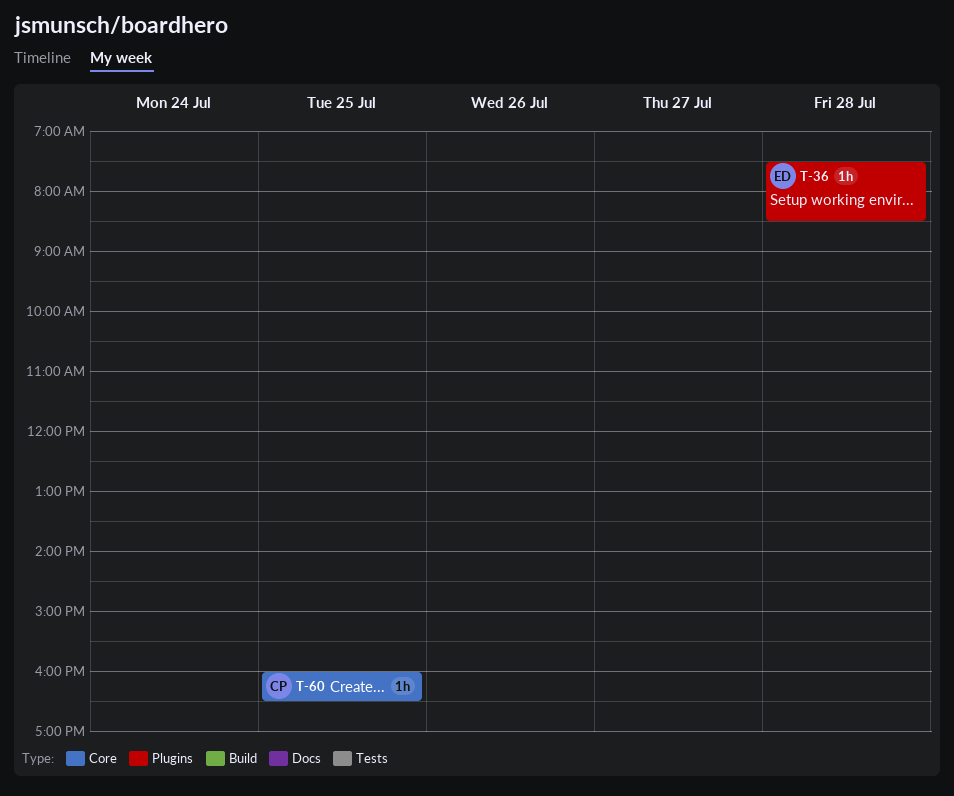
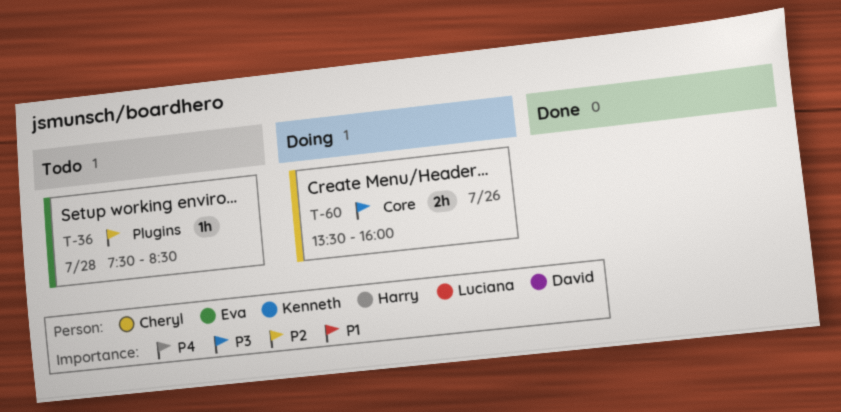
T-60, estimate: 1h -> 2h
T-60, day: Jul 25 -> Jul 26
T-60, begins: 16:00 -> 13:30
T-60, ends: 16:30 -> 16:00

